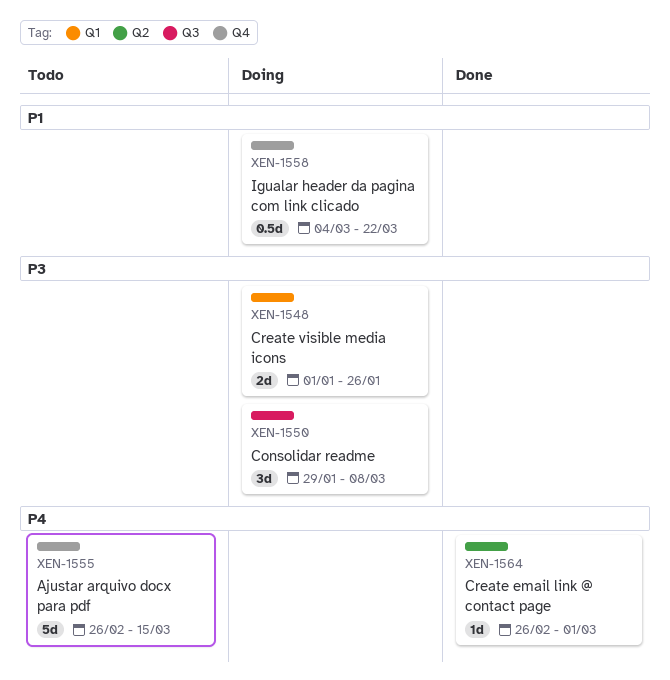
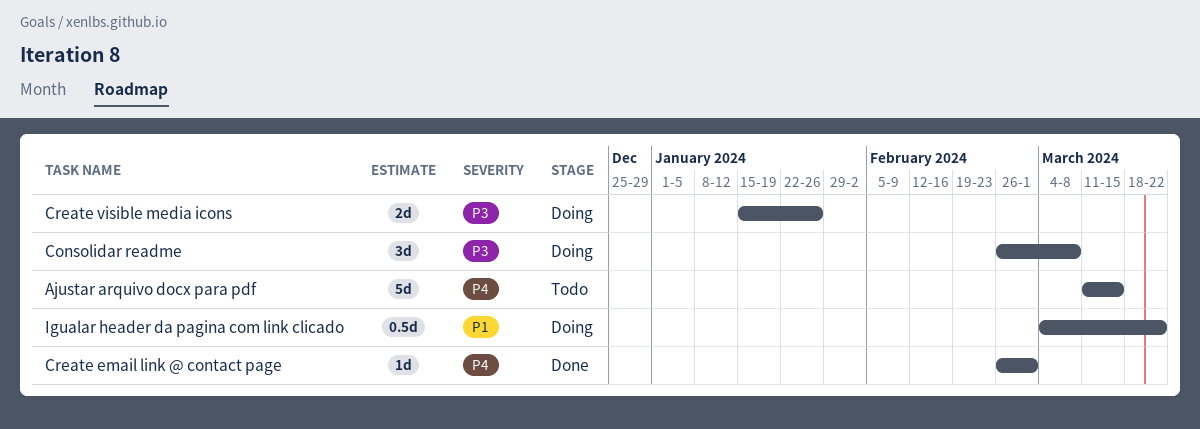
Ajustar arquivo docx para pdf, start: Feb 26 -> Mar 11
Consolidar readme, start: Jan 29 -> Feb 26
Create visible media icons, start: Jan 1 -> Jan 15

